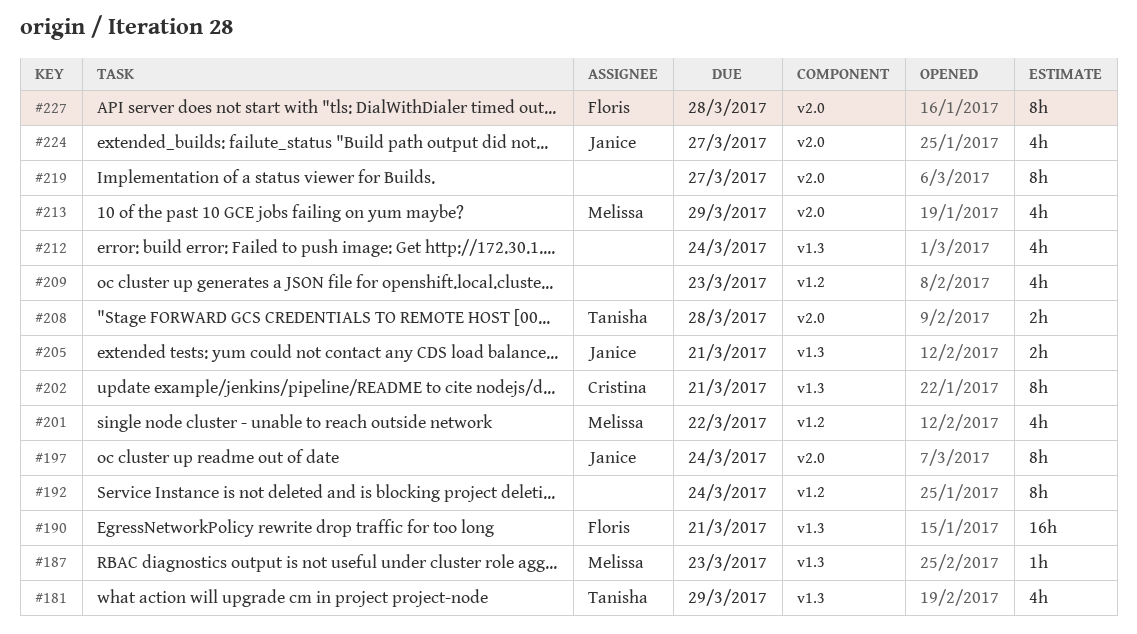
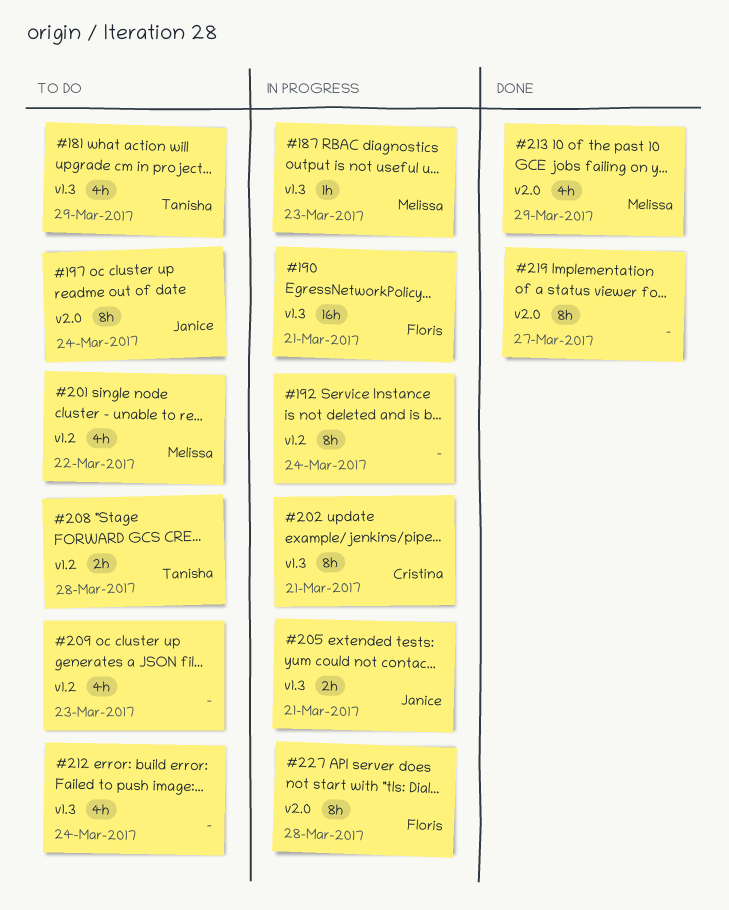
#208, label: v2.0 -> v1.2
#224: present -> none

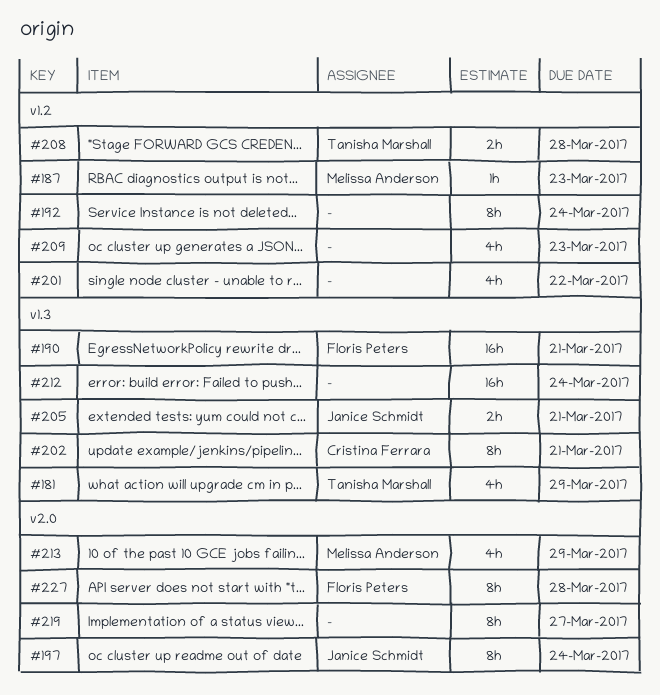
#187, label: v1.3 -> v1.2
#201, owner: Melissa Anderson -> none
#212, estimate: 4h -> 16h

